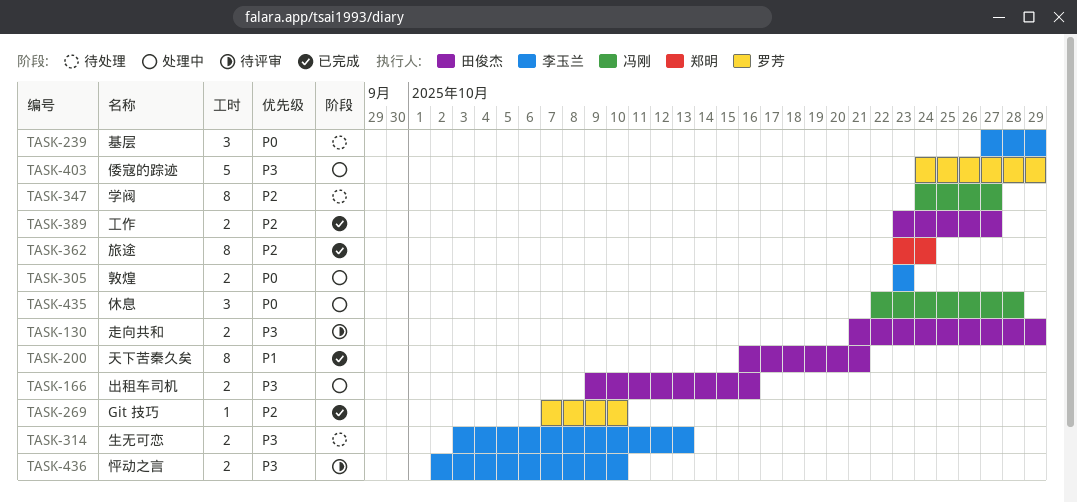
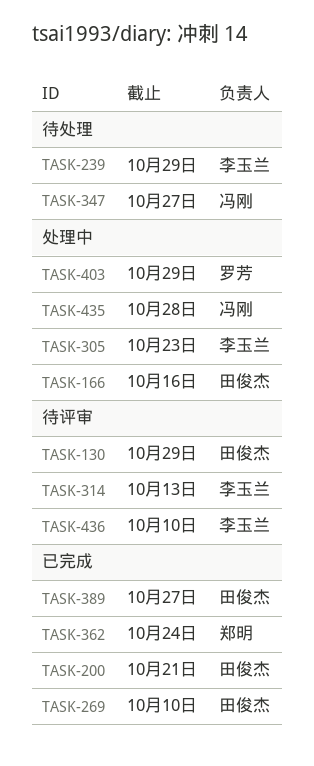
TASK-269, owner: 罗芳 -> 田俊杰
TASK-314, status: 待处理 -> 待评审

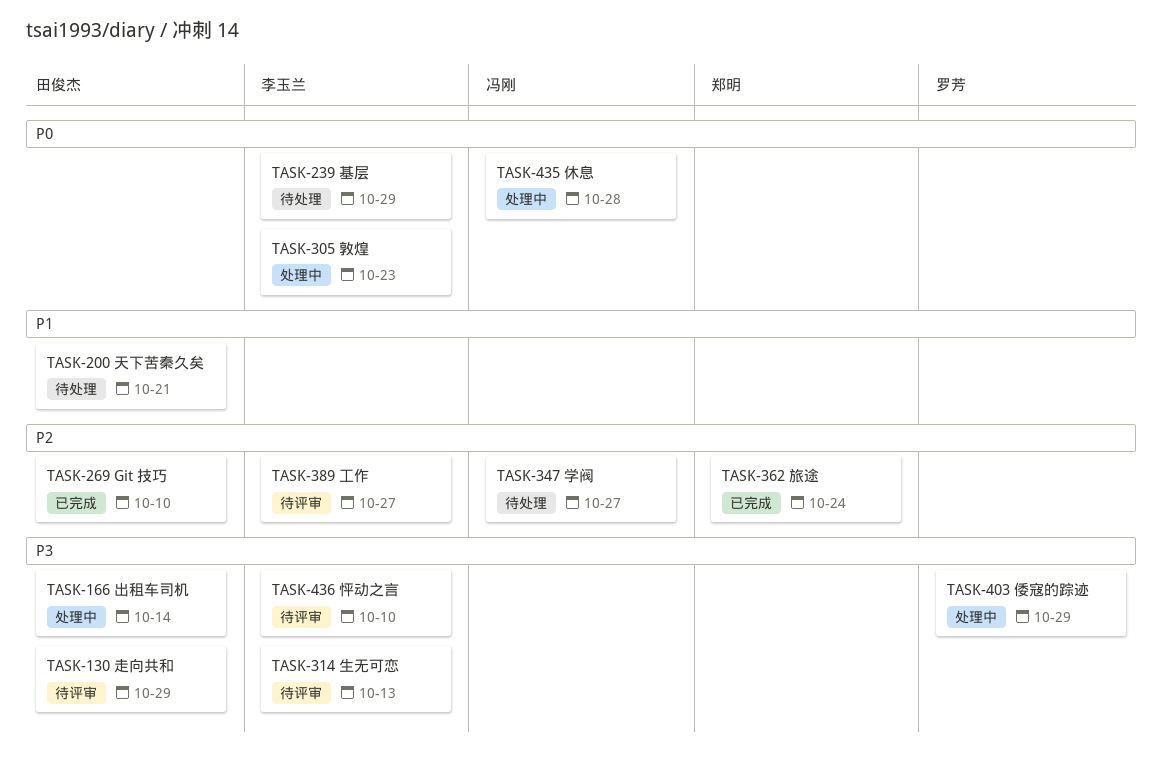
TASK-166, due: Oct 16 -> Oct 14
TASK-200, status: 已完成 -> 待处理
TASK-389, status: 已完成 -> 待评审
TASK-389, owner: 田俊杰 -> 李玉兰

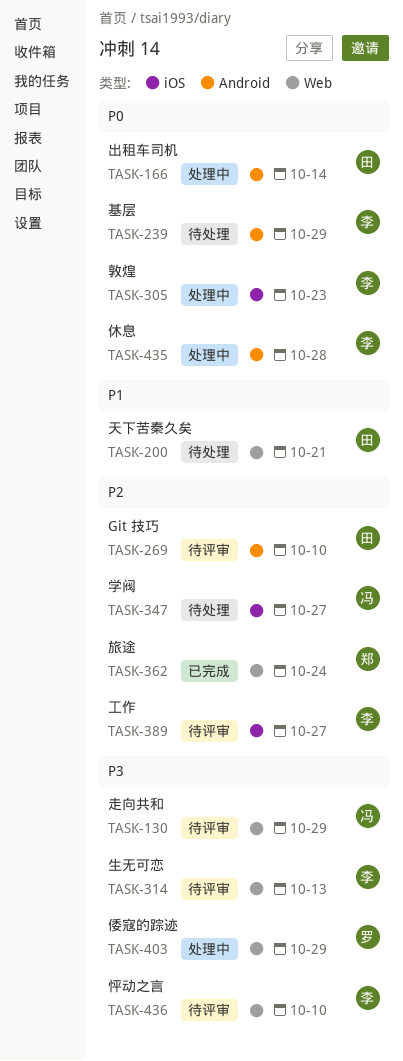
TASK-130, owner: 田俊杰 -> 冯刚
TASK-166, priority: P3 -> P0
TASK-269, status: 已完成 -> 待评审
TASK-435, owner: 冯刚 -> 李玉兰

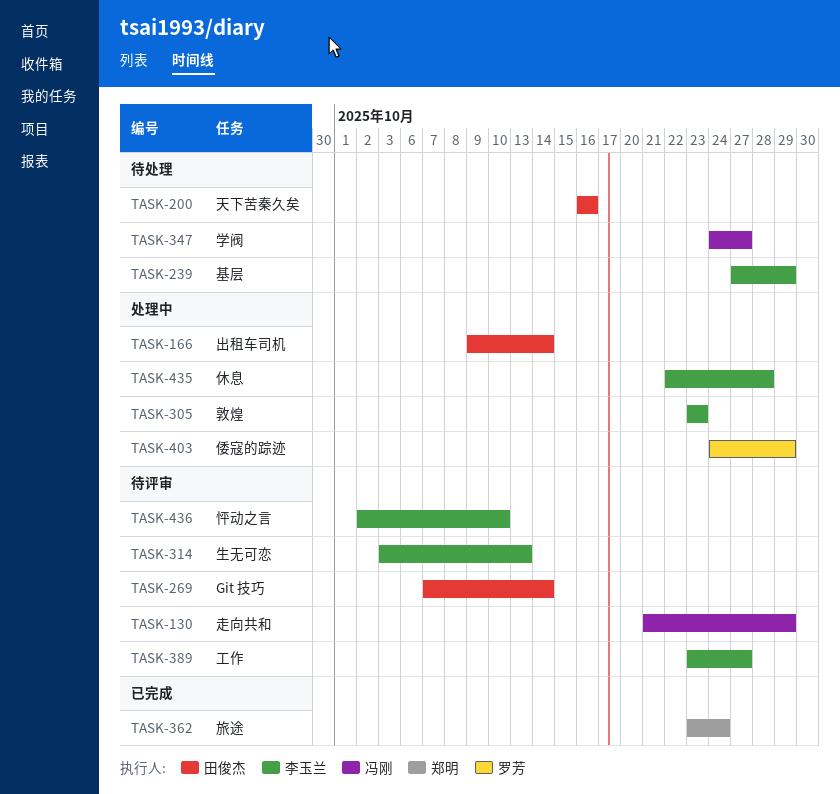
TASK-200, due: Oct 21 -> Oct 16
TASK-269, due: Oct 10 -> Oct 14

